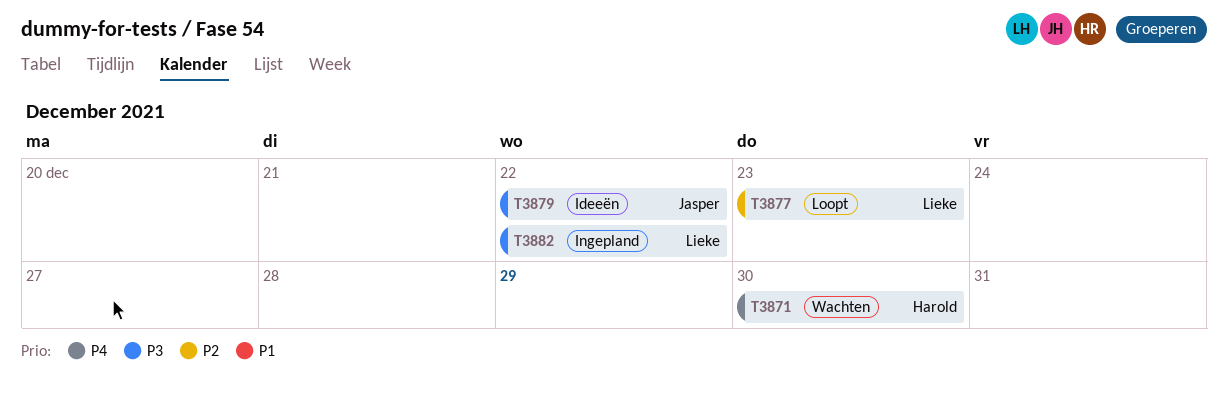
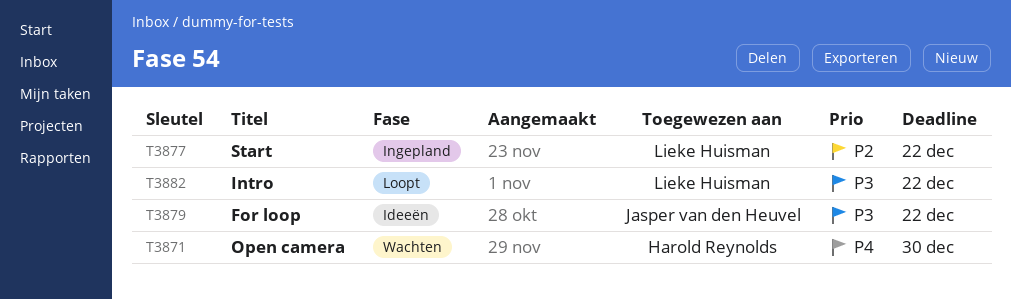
T3877, status: Loopt -> Ingepland
T3877, due: Dec 23 -> Dec 22
T3882, status: Ingepland -> Loopt

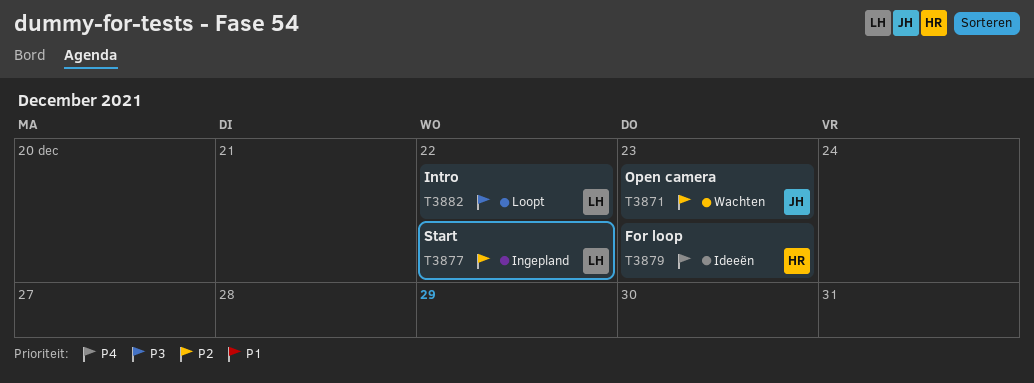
T3871, owner: Harold Reynolds -> Jasper van den Heuvel
T3871, priority: P4 -> P2
T3871, due: Dec 30 -> Dec 23
T3879, owner: Jasper van den Heuvel -> Harold Reynolds
T3879, priority: P3 -> P4
T3879, due: Dec 22 -> Dec 23

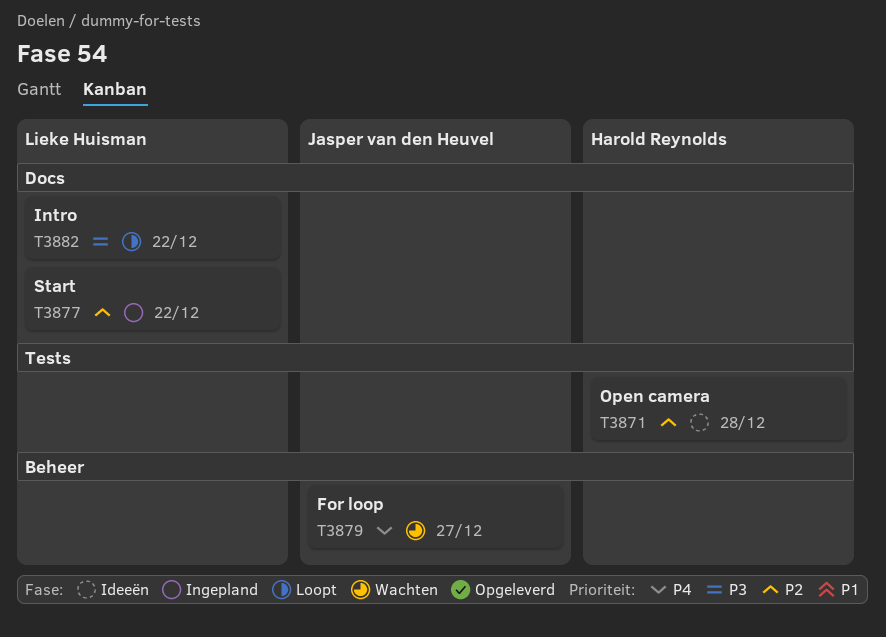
T3871, status: Wachten -> Ideeën
T3871, owner: Jasper van den Heuvel -> Harold Reynolds
T3871, due: Dec 23 -> Dec 28
T3879, status: Ideeën -> Wachten
T3879, owner: Harold Reynolds -> Jasper van den Heuvel
T3879, due: Dec 23 -> Dec 27

